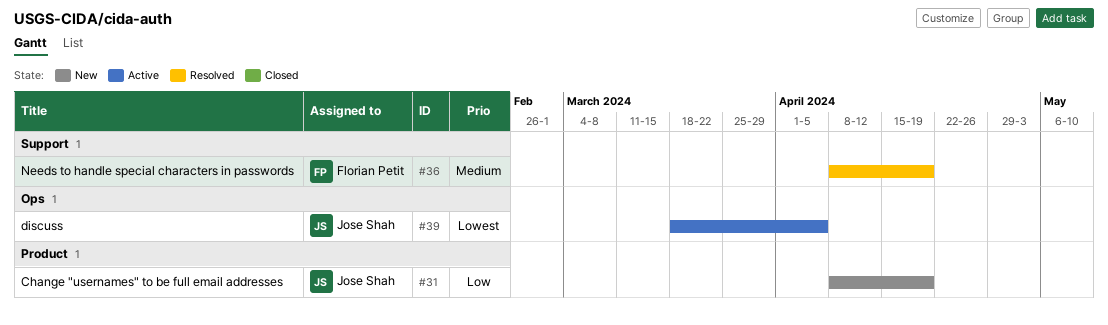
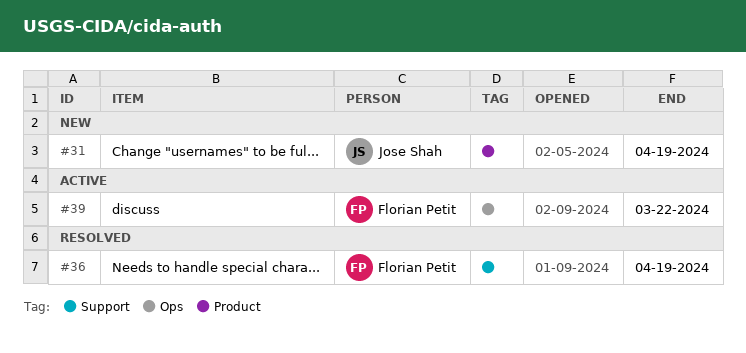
#39, owner: Jose Shah -> Florian Petit
#39, due: Apr 5 -> Mar 22

